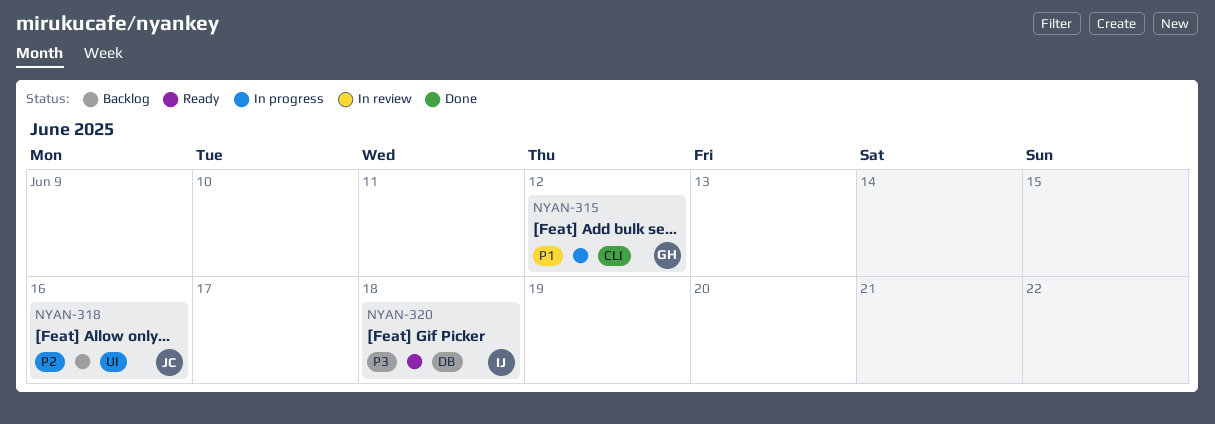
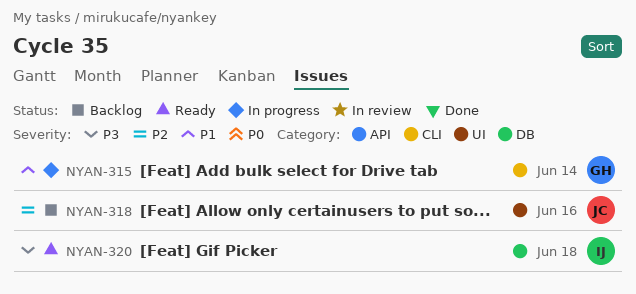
NYAN-315, due: Jun 12 -> Jun 14

